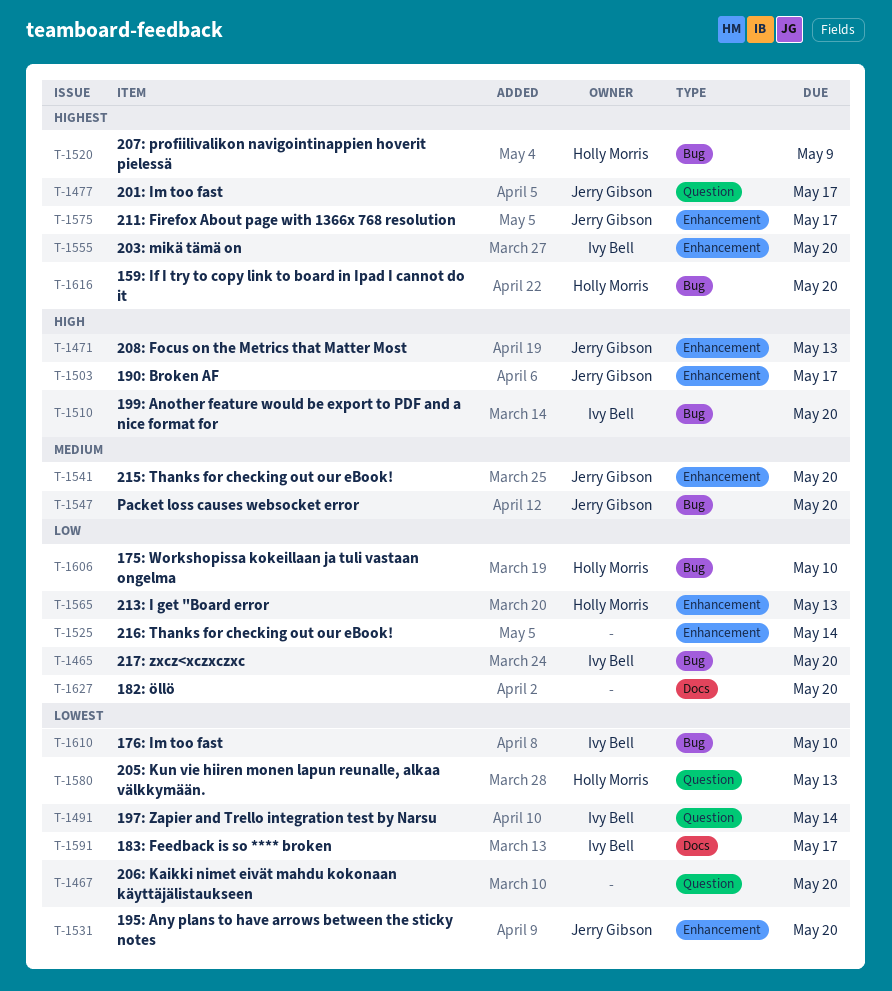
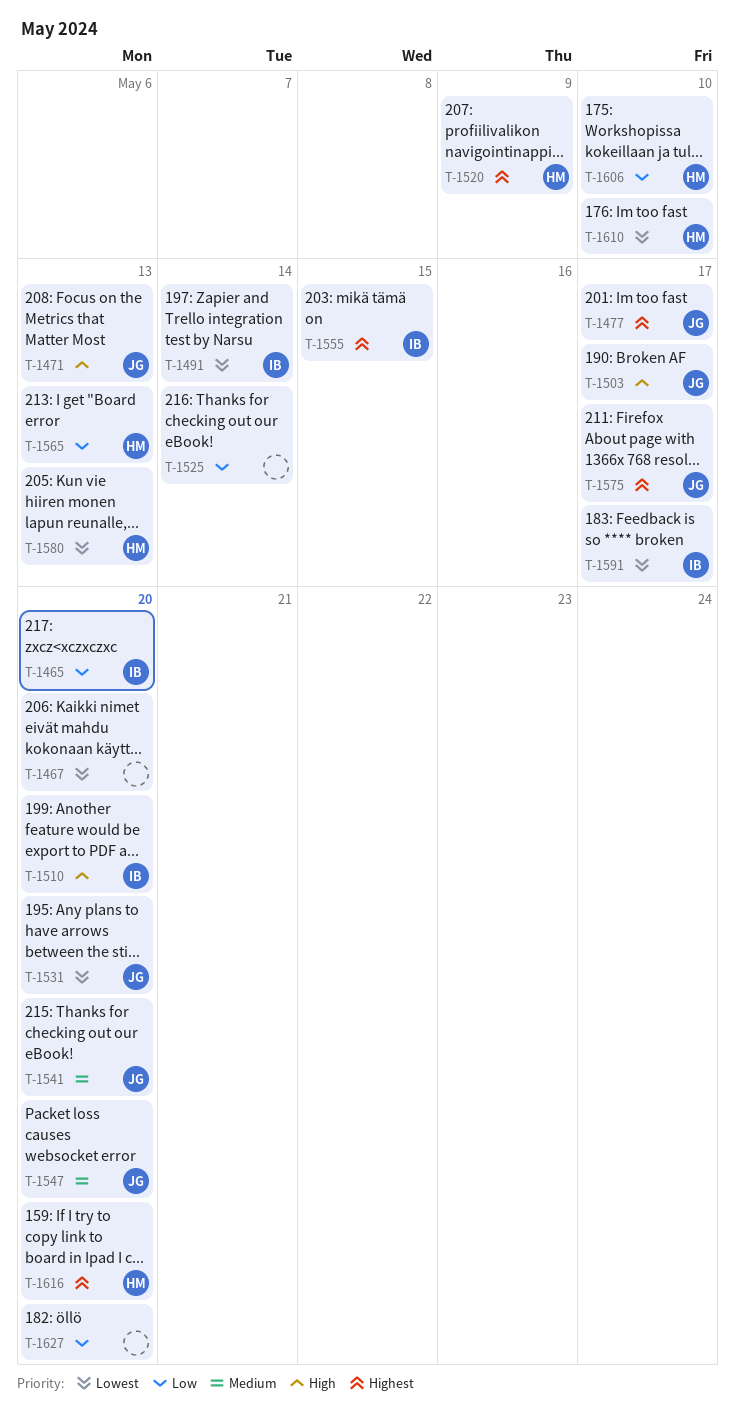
T-1555, due: May 20 -> May 15
T-1610, owner: Ivy Bell -> Holly Morris

